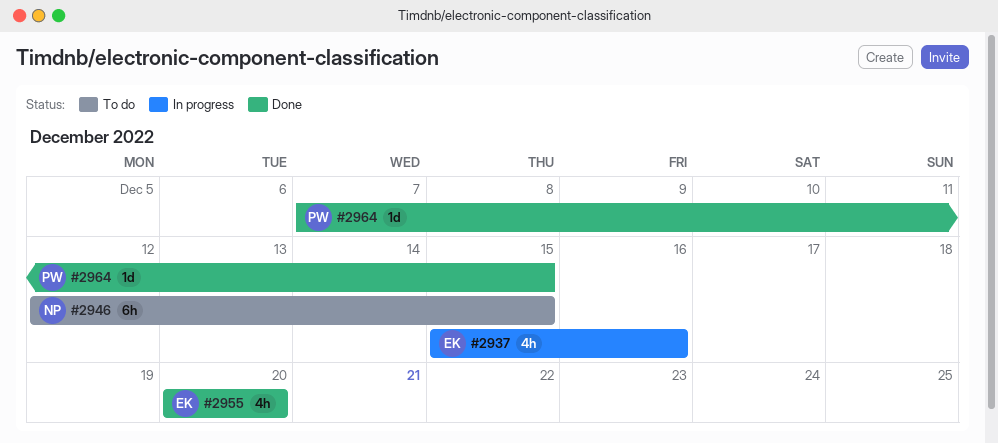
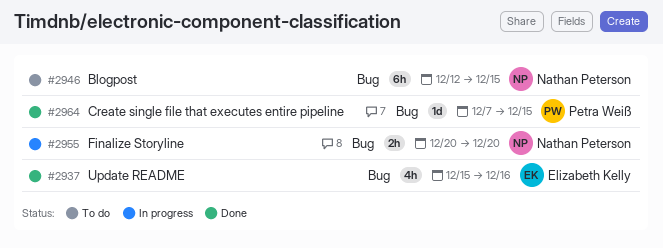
#2937, status: In progress -> Done
#2955, status: Done -> In progress
#2955, owner: Elizabeth Kelly -> Nathan Peterson
#2955, estimate: 4h -> 2h

